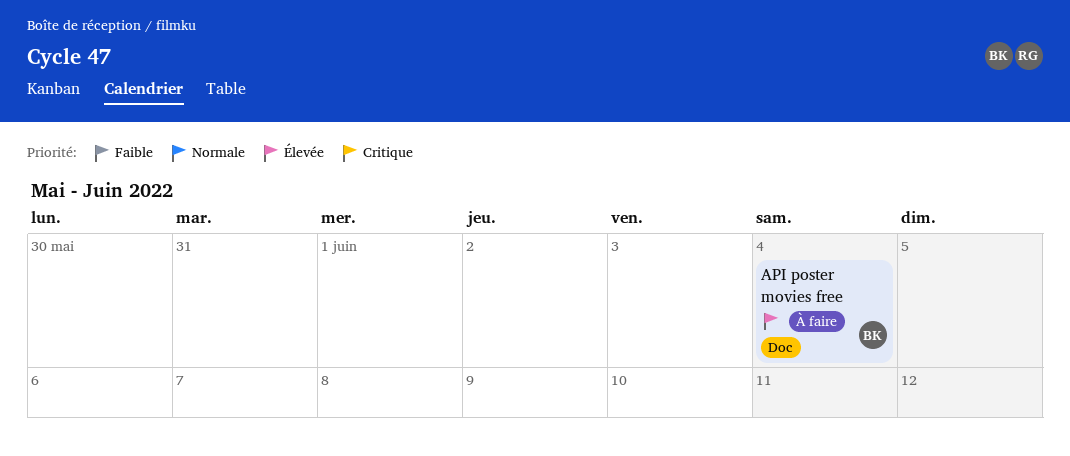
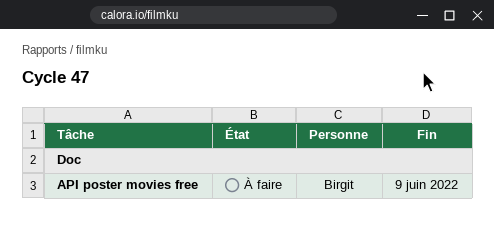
API poster movies free, due: Jun 4 -> Jun 9

